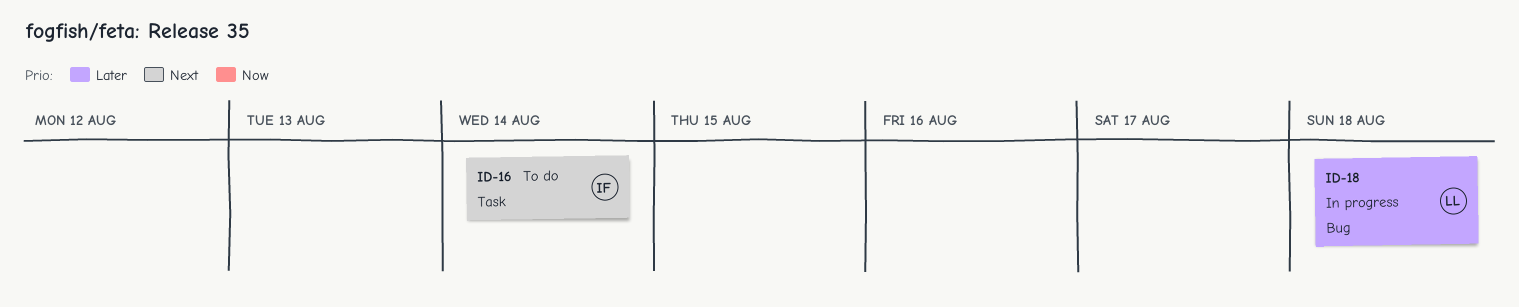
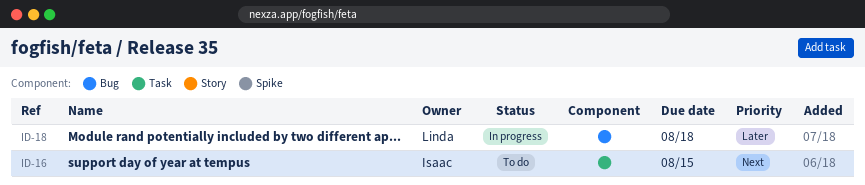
ID-16, due: Aug 14 -> Aug 15

